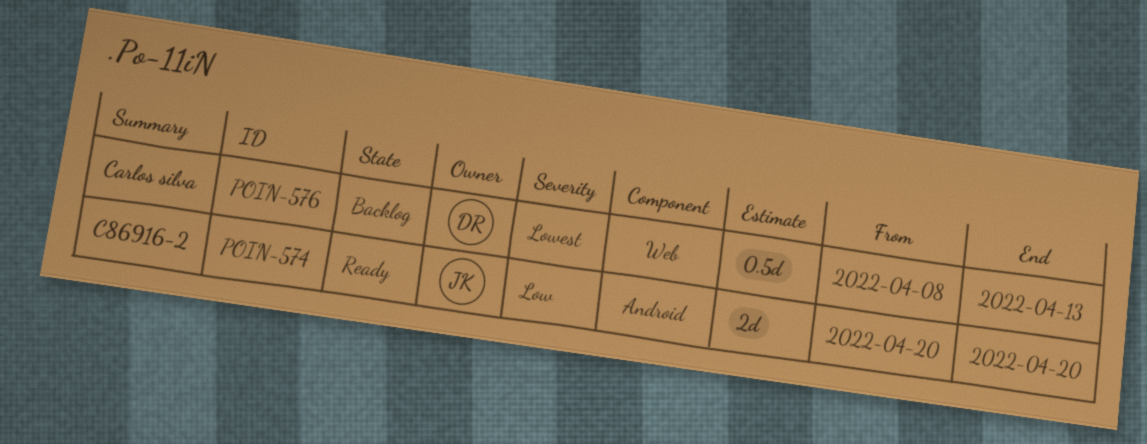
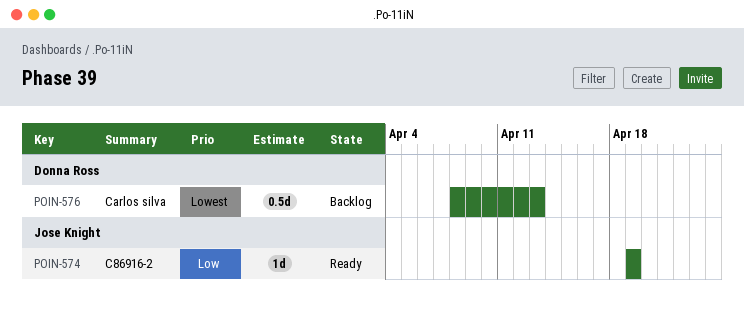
POIN-574, estimate: 2d -> 1d
POIN-574, start: Apr 20 -> Apr 19
POIN-574, due: Apr 20 -> Apr 19

